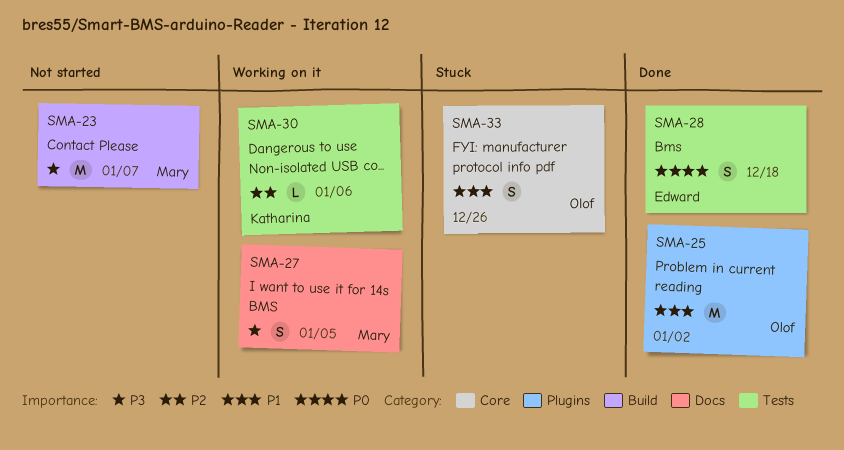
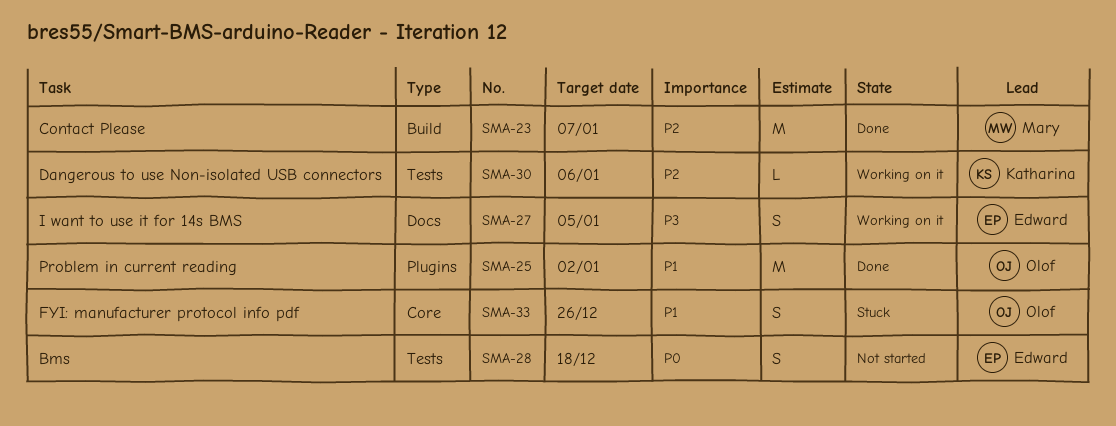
SMA-23, status: Not started -> Done
SMA-23, priority: P3 -> P2
SMA-27, owner: Mary -> Edward
SMA-28, status: Done -> Not started

